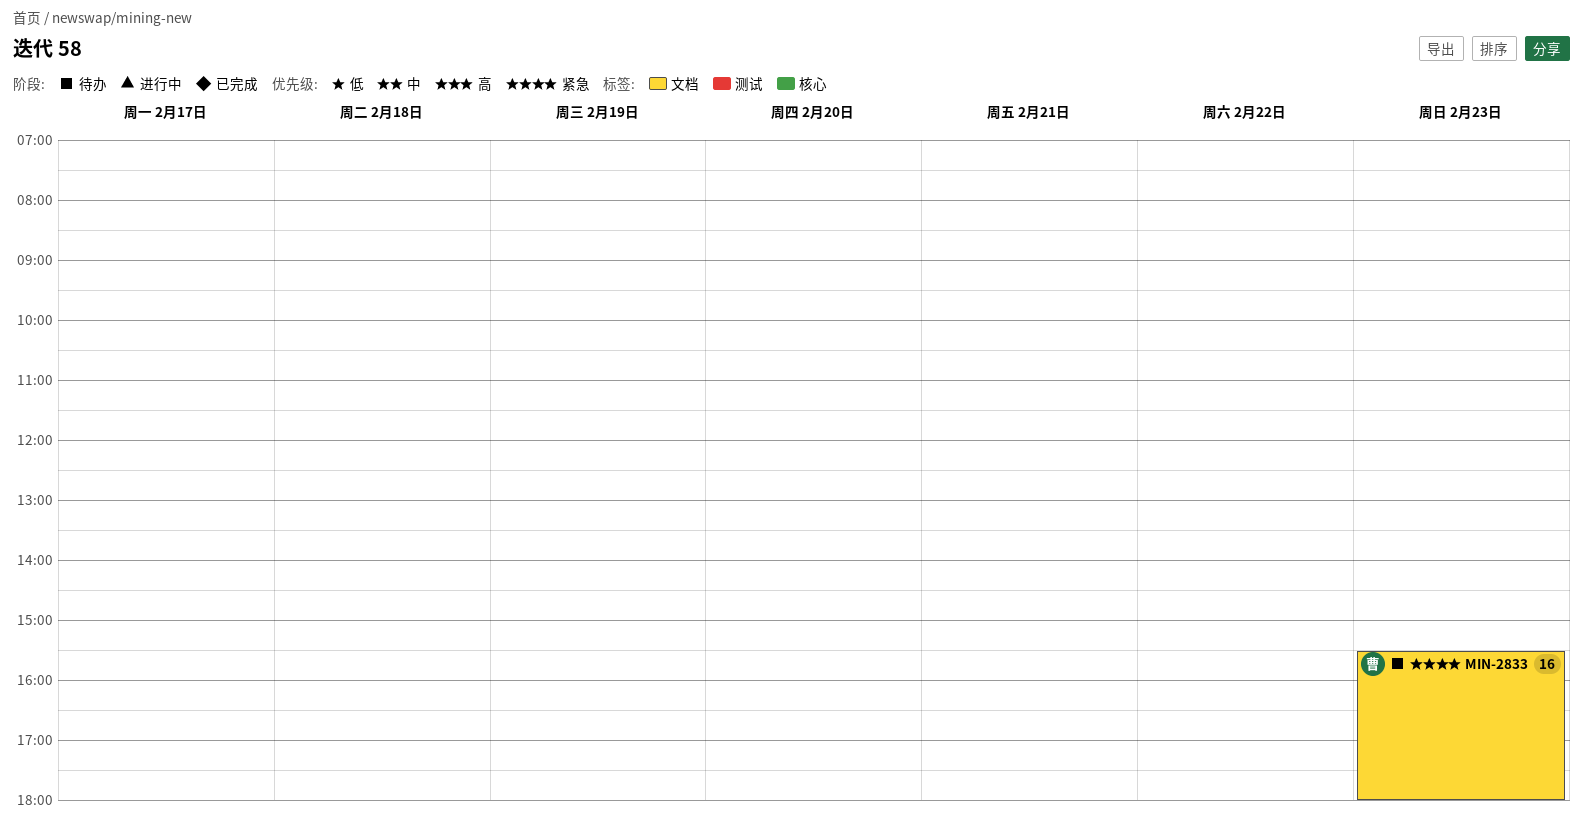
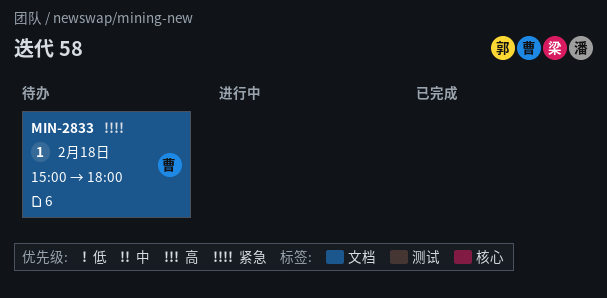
MIN-2833, estimate: 16 -> 1
MIN-2833, day: Feb 23 -> Feb 18
MIN-2833, begins: 15:30 -> 15:00

